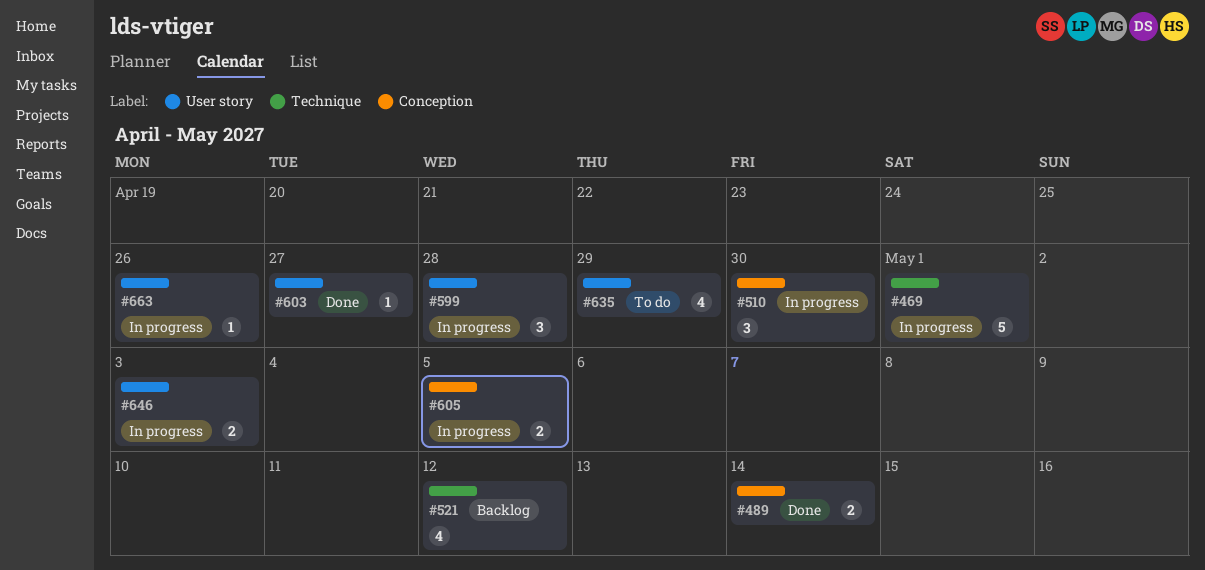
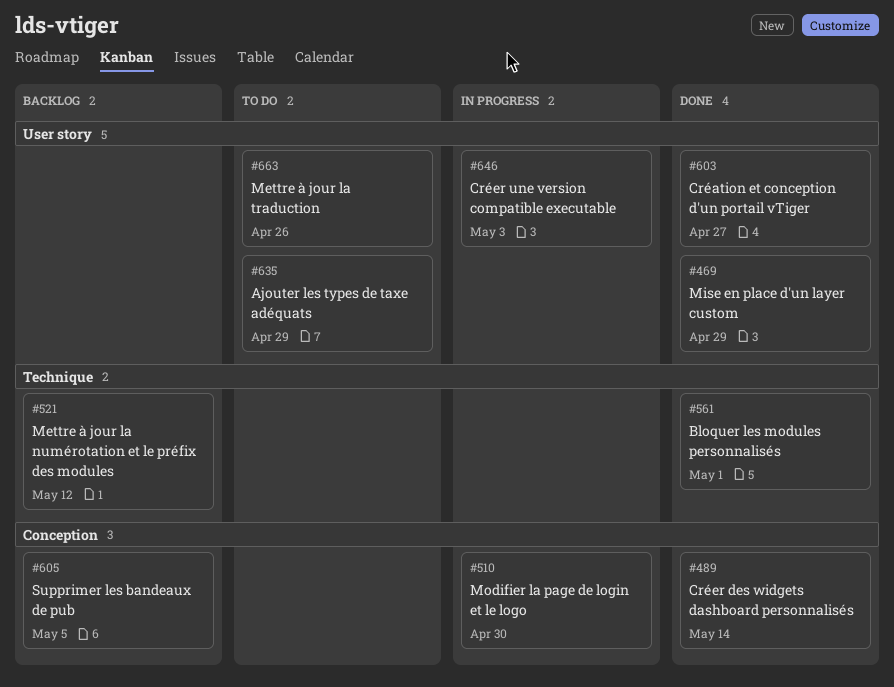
#469, status: In progress -> Done
#469, label: Technique -> User story
#469, due: May 1 -> Apr 29
#561: none -> present
#599: present -> none
#605, status: In progress -> Backlog
#663, status: In progress -> To do

